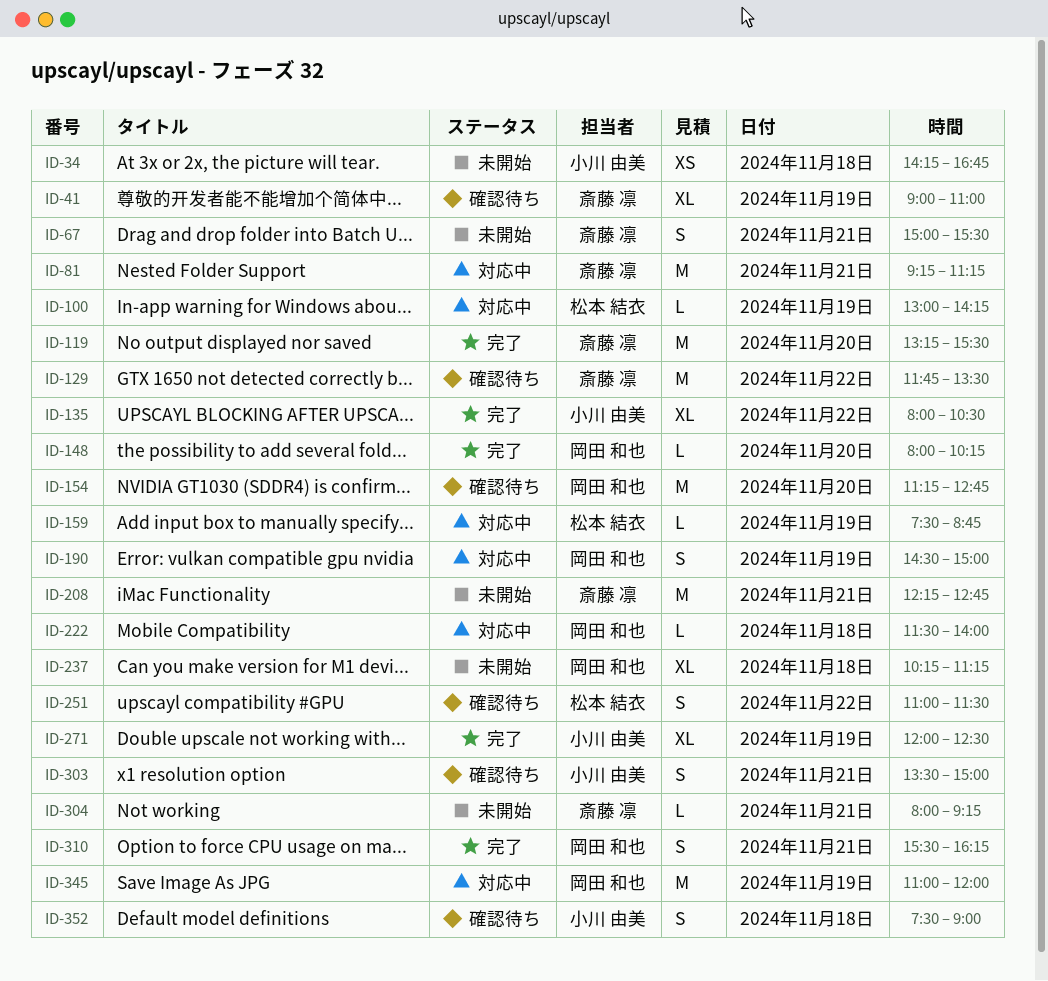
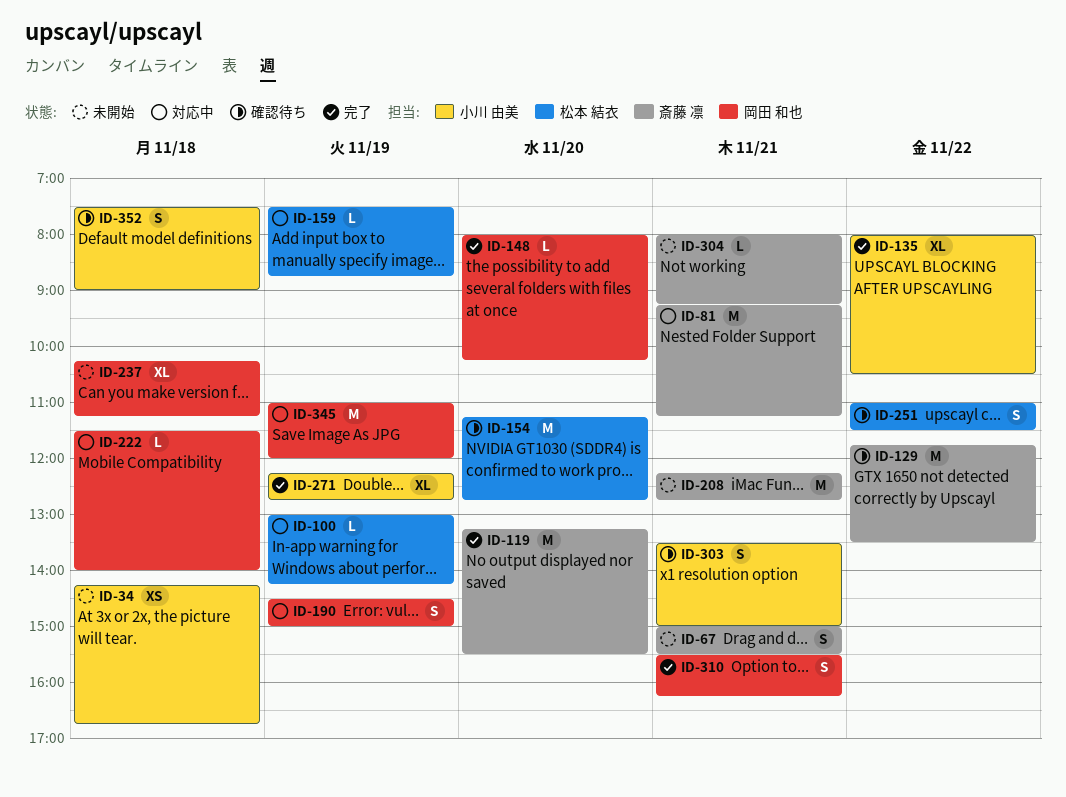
ID-41: present -> none
ID-154, owner: 岡田 和也 -> 松本 結衣
ID-271, begins: 12:00 -> 12:15
ID-271, ends: 12:30 -> 12:45

